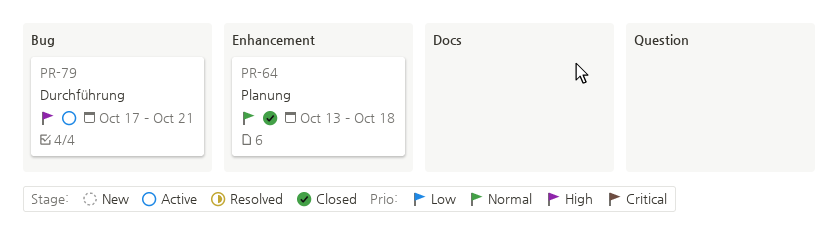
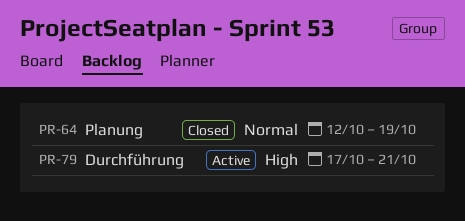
PR-64, start: Oct 13 -> Oct 12
PR-64, due: Oct 18 -> Oct 19

